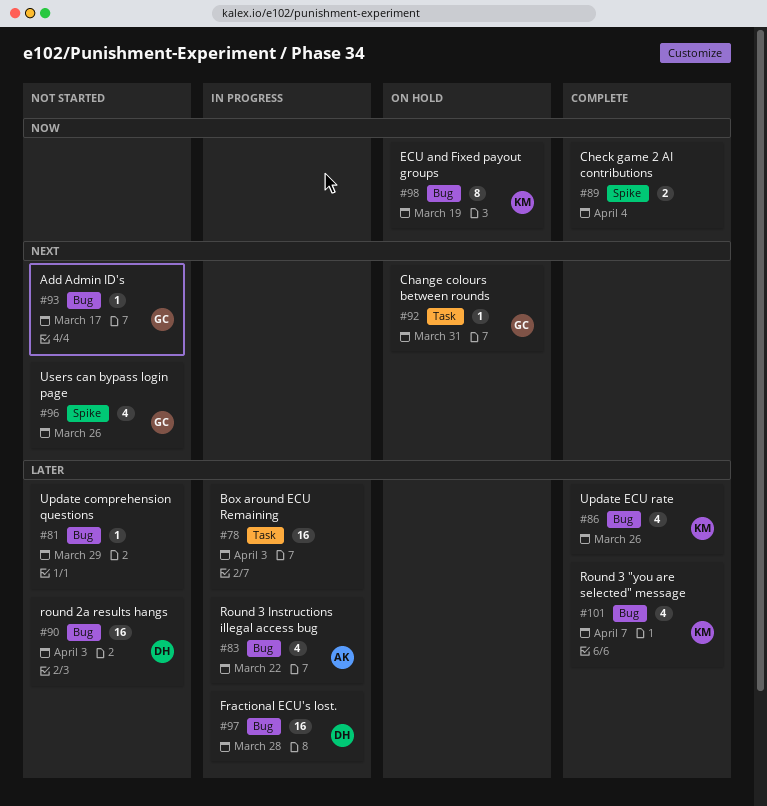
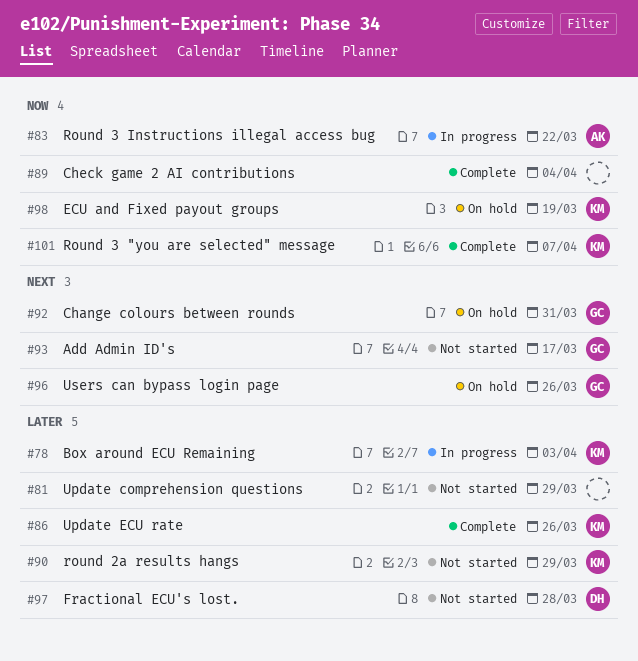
#78, owner: none -> KM
#83, priority: Later -> Now
#90, owner: DH -> KM
#90, due: Apr 3 -> Mar 29
#96, status: Not started -> On hold
#97, status: In progress -> Not started
#101, priority: Later -> Now

